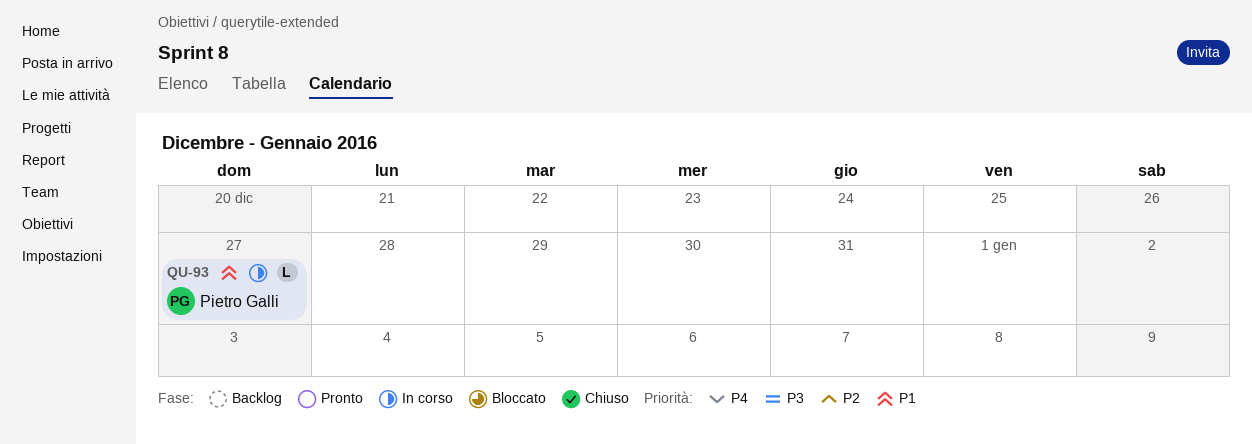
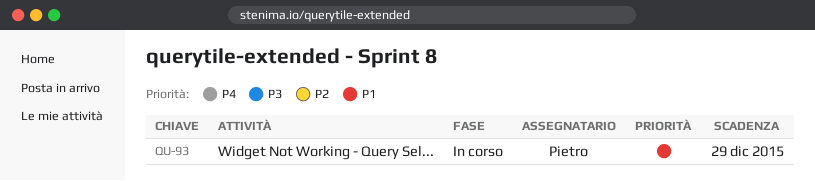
QU-93, due: Dec 27 -> Dec 29

